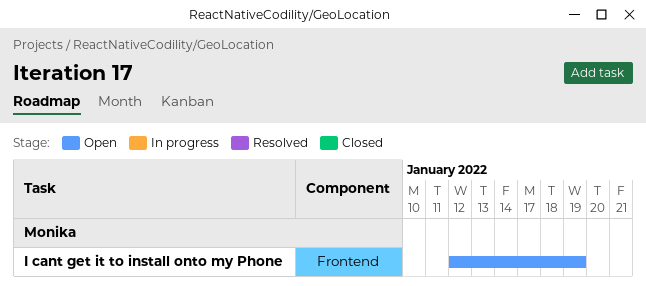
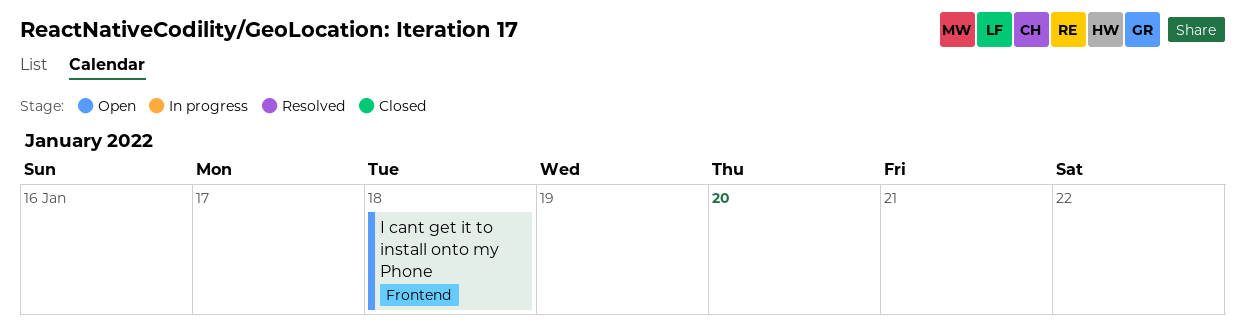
I cant get it to install onto my Phone, due: Jan 19 -> Jan 18

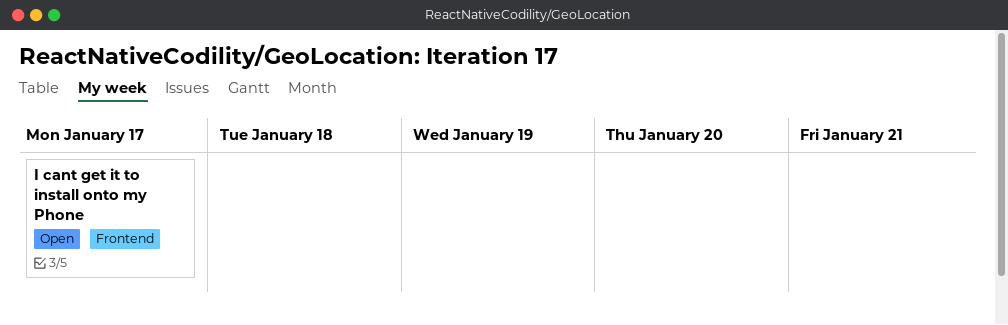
I cant get it to install onto my Phone, due: Jan 18 -> Jan 17

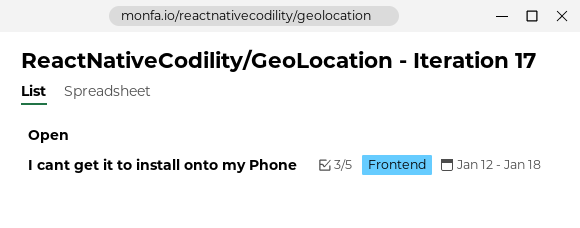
I cant get it to install onto my Phone, due: Jan 17 -> Jan 18

